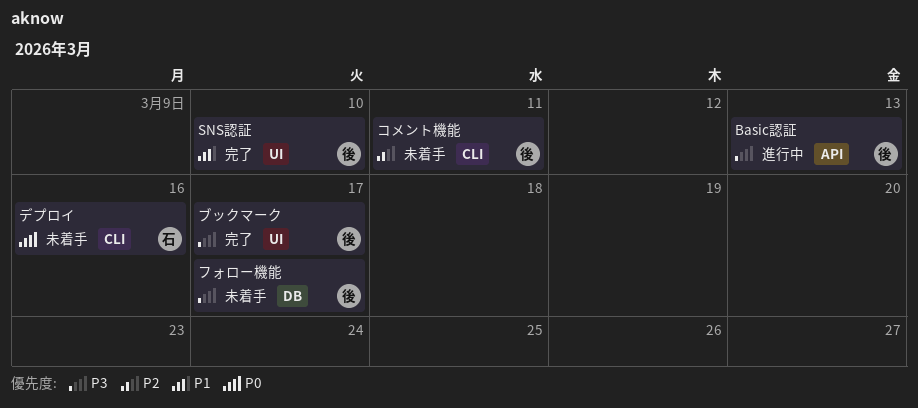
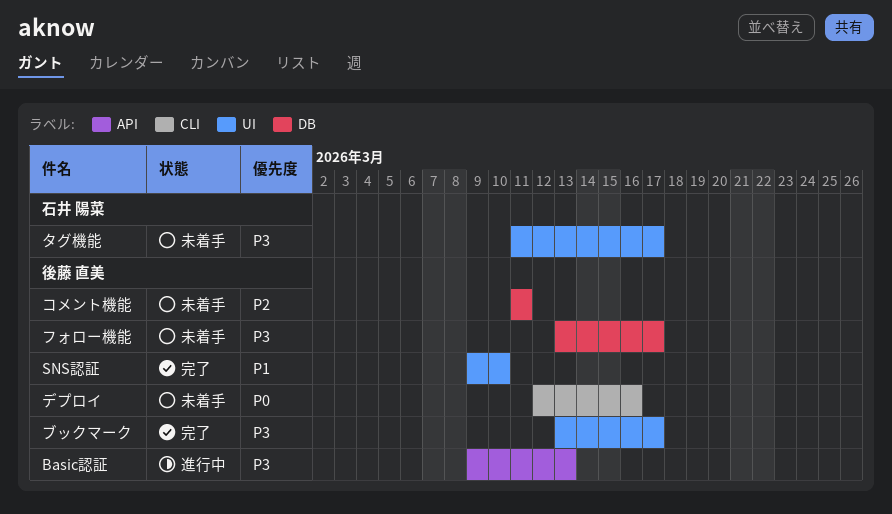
コメント機能, label: CLI -> DB
タグ機能: none -> present
デプロイ, owner: 石井 陽菜 -> 後藤 直美

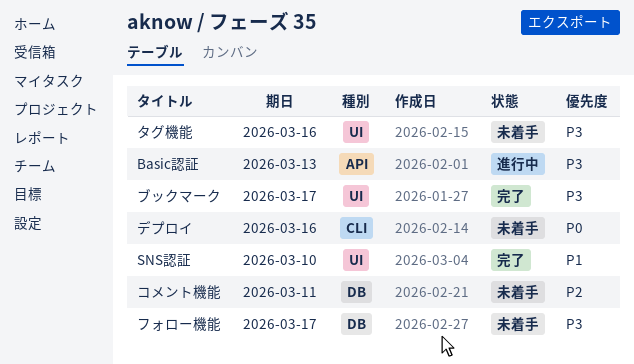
タグ機能, due: Mar 17 -> Mar 16

